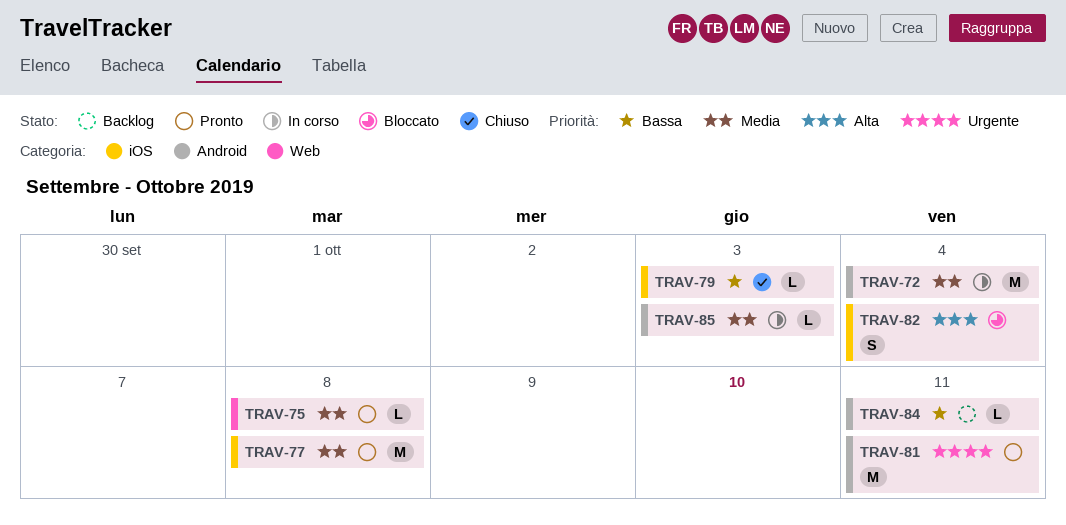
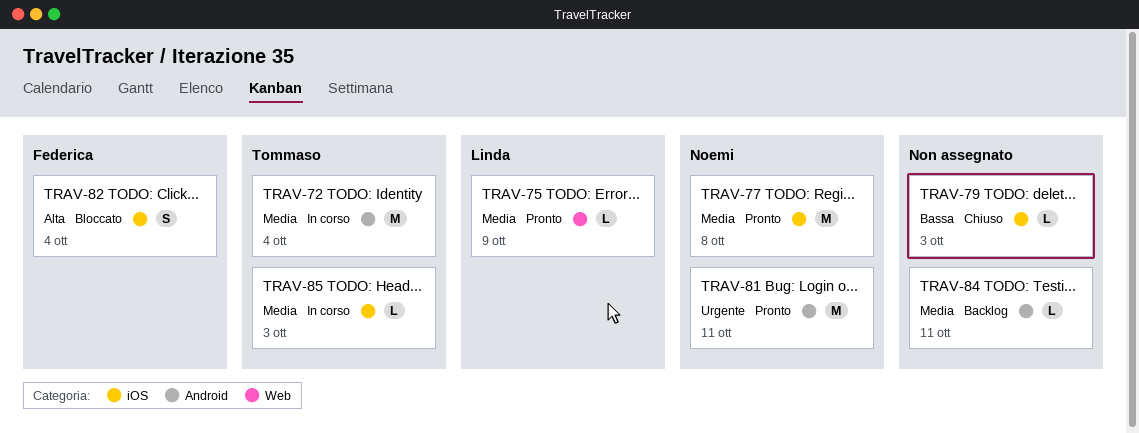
TRAV-75, due: Oct 8 -> Oct 9
TRAV-84, priority: Bassa -> Media
TRAV-85, label: Android -> iOS

